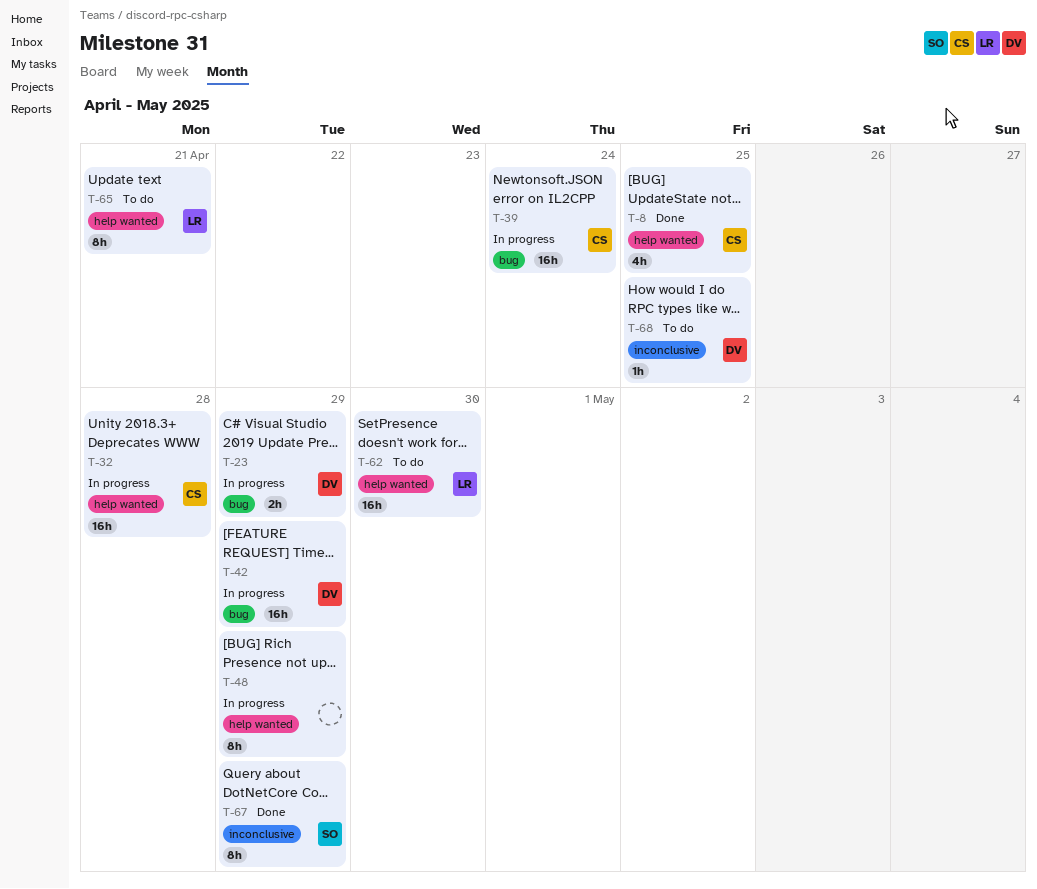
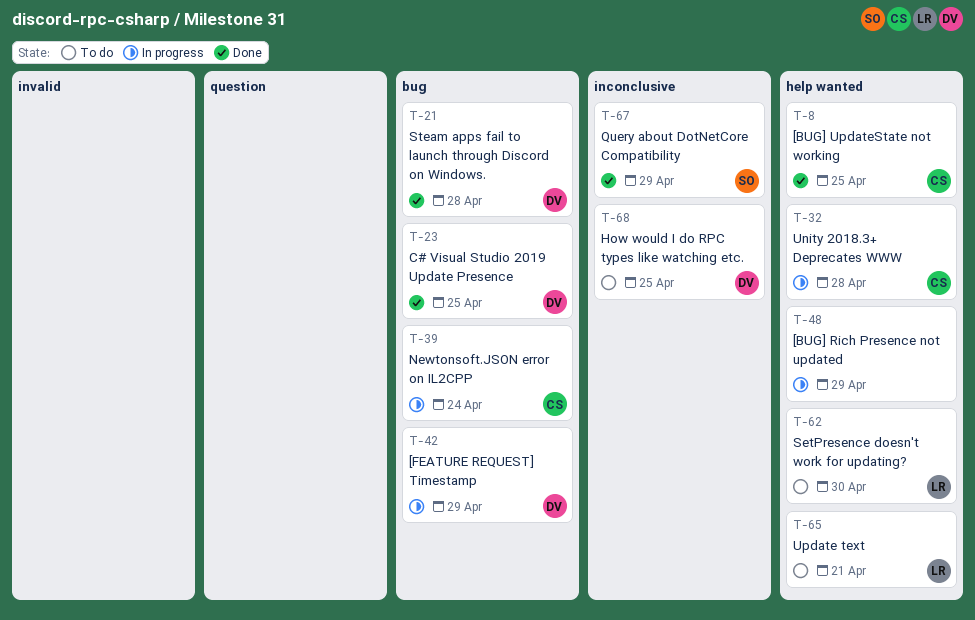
T-21: none -> present
T-23, status: In progress -> Done
T-23, due: Apr 29 -> Apr 25

